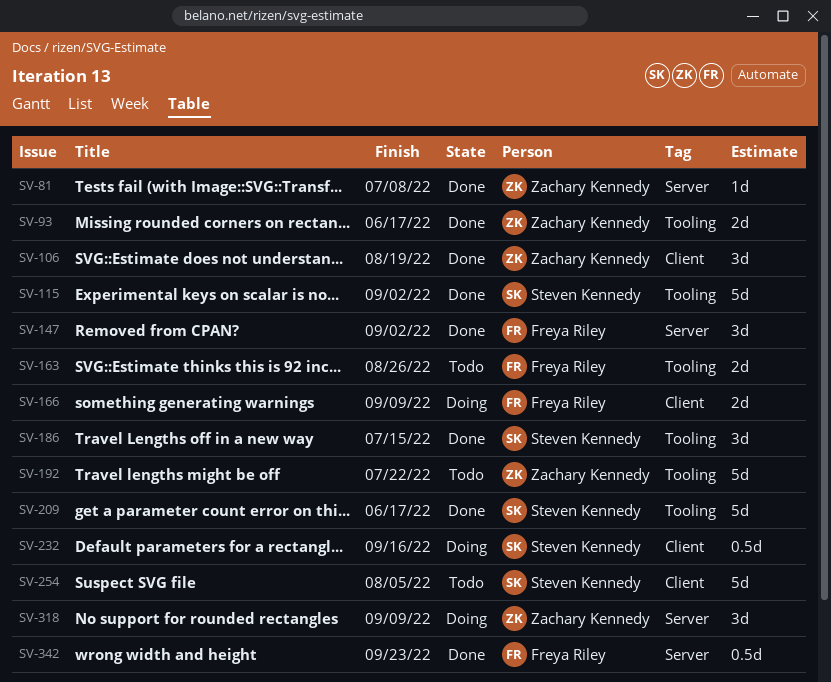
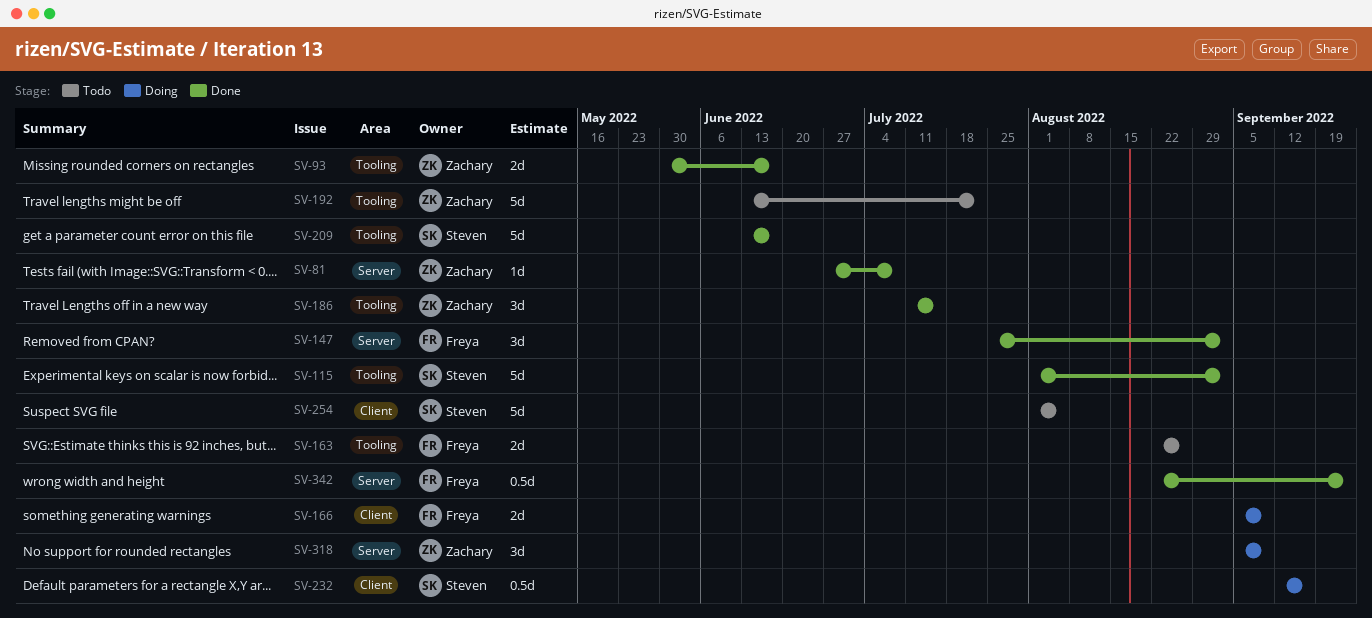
SV-106: present -> none
SV-186, owner: Steven Kennedy -> Zachary Kennedy

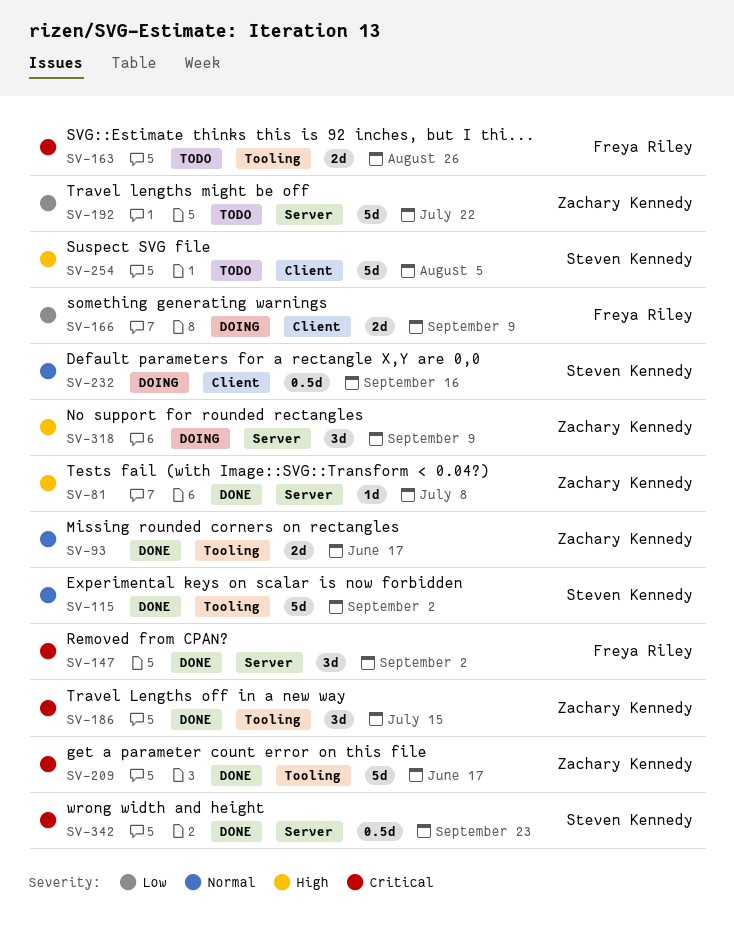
SV-192, label: Tooling -> Server
SV-209, owner: Steven Kennedy -> Zachary Kennedy
SV-342, owner: Freya Riley -> Steven Kennedy

